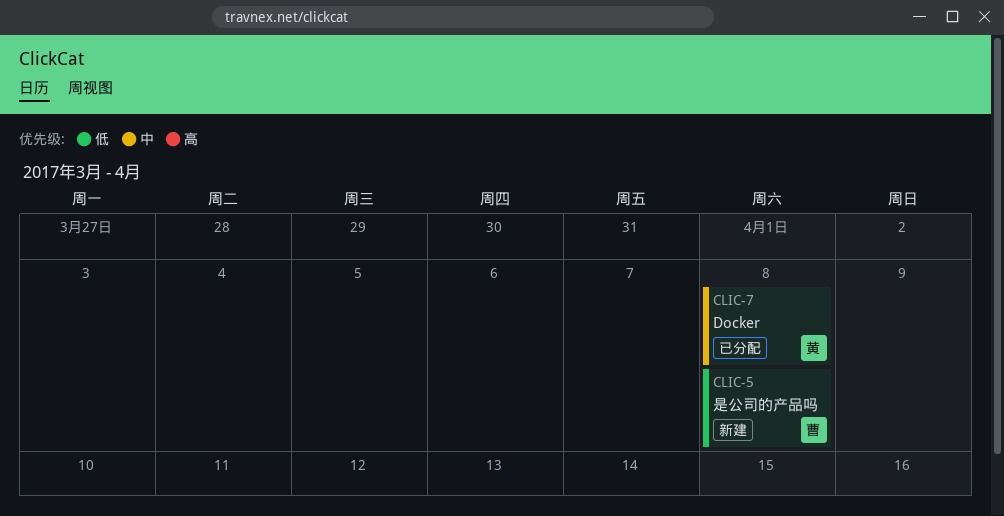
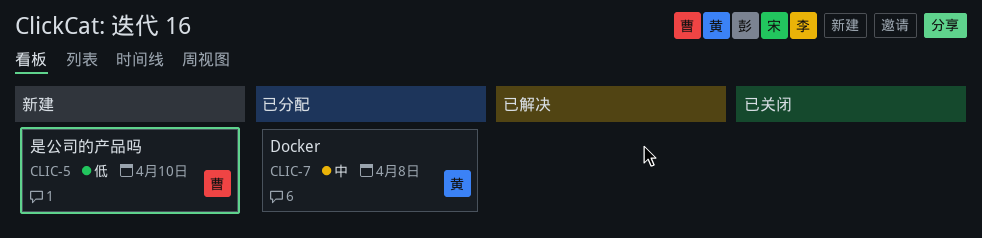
CLIC-5, due: Apr 8 -> Apr 10

